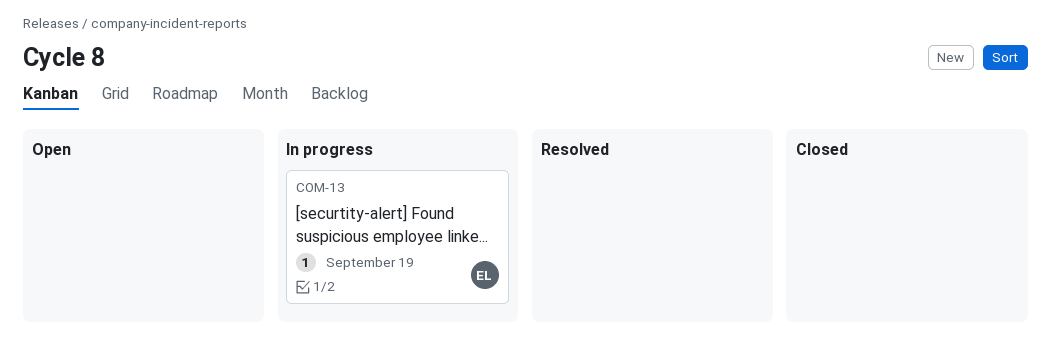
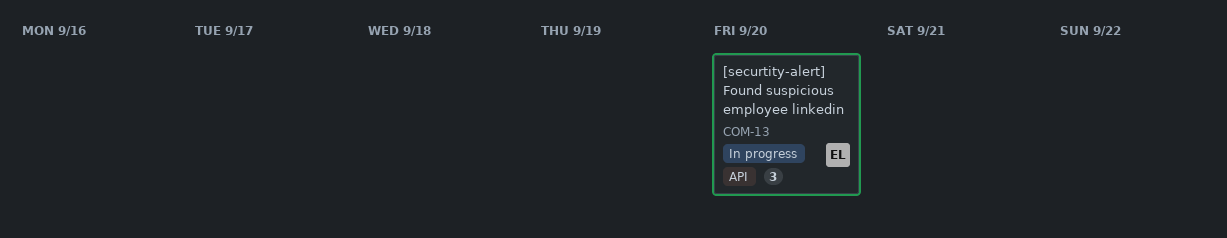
COM-13, estimate: 1 -> 3
COM-13, due: Sep 19 -> Sep 20

